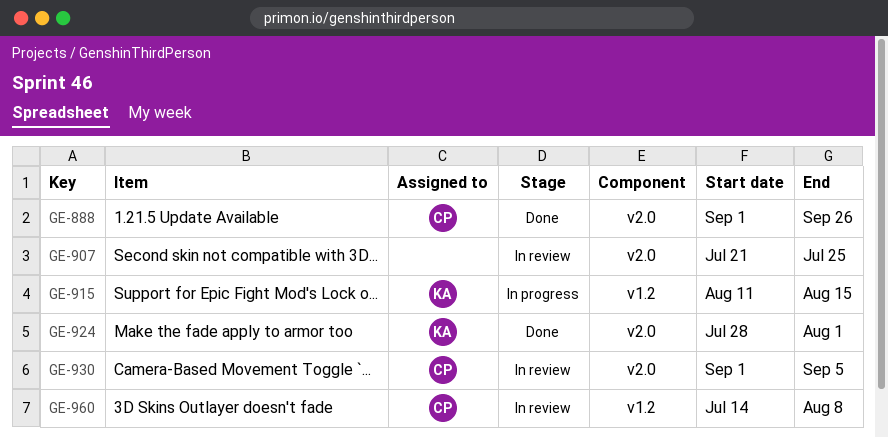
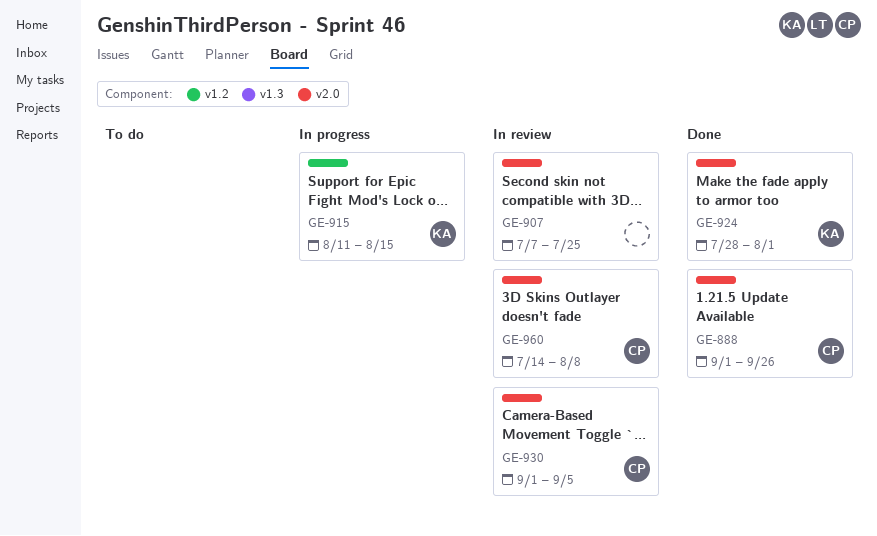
GE-907, start: Jul 21 -> Jul 7
GE-960, label: v1.2 -> v2.0

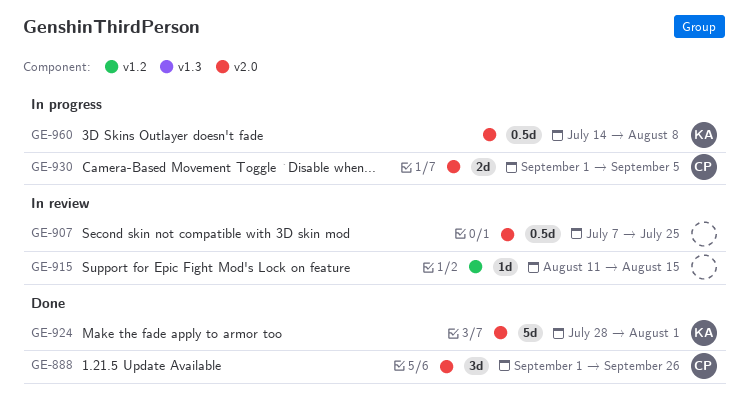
GE-915, status: In progress -> In review
GE-915, owner: KA -> none
GE-930, status: In review -> In progress
GE-960, status: In review -> In progress
GE-960, owner: CP -> KA

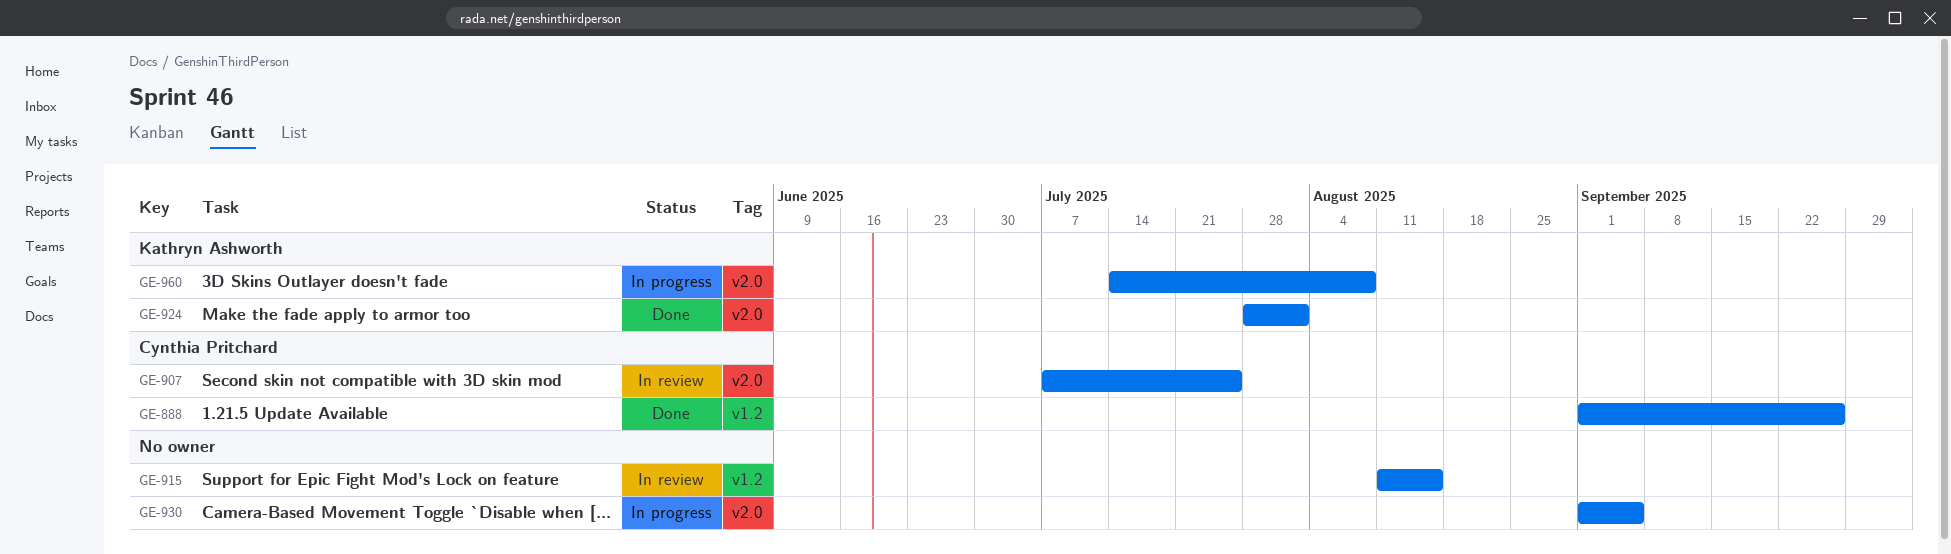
GE-888, label: v2.0 -> v1.2
GE-907, owner: none -> Cynthia Pritchard
GE-930, owner: Cynthia Pritchard -> none

